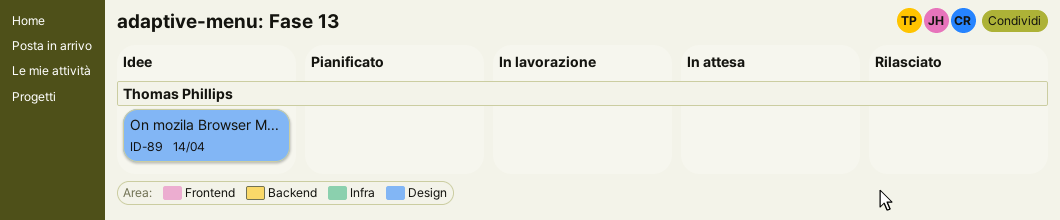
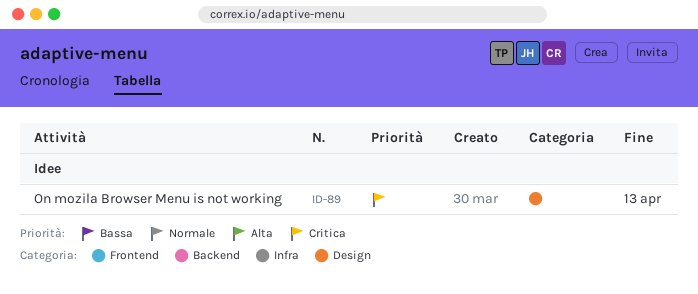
ID-89, due: Apr 14 -> Apr 13

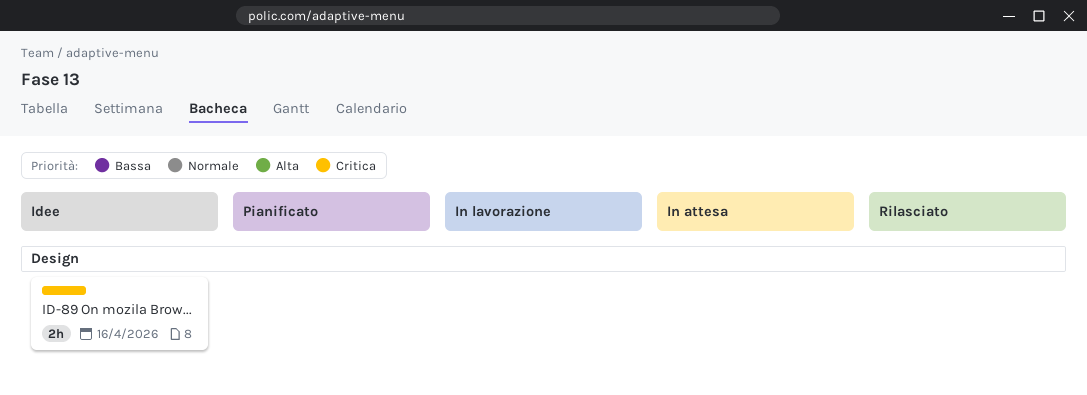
ID-89, due: Apr 13 -> Apr 16

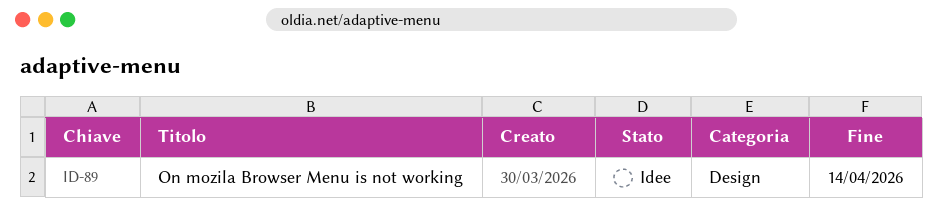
ID-89, due: Apr 16 -> Apr 14

